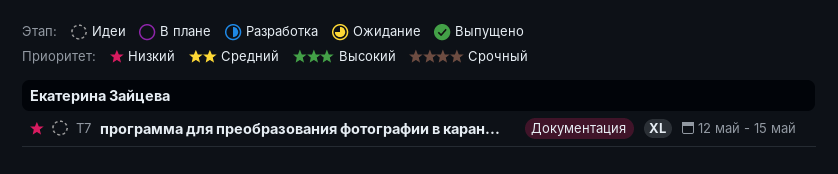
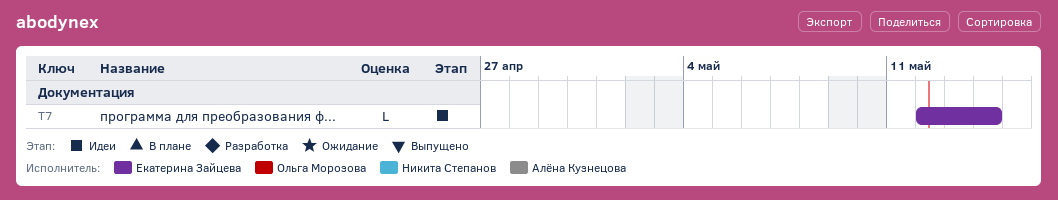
T7, estimate: XL -> L
T7, due: May 15 -> May 14

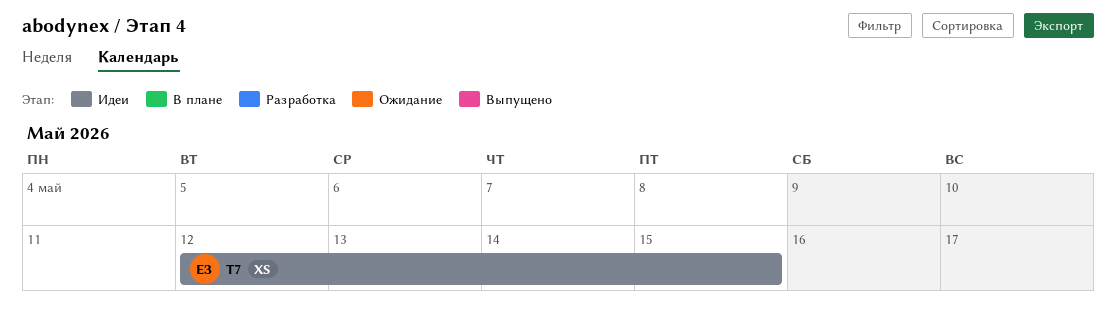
T7, estimate: L -> XS
T7, due: May 14 -> May 15

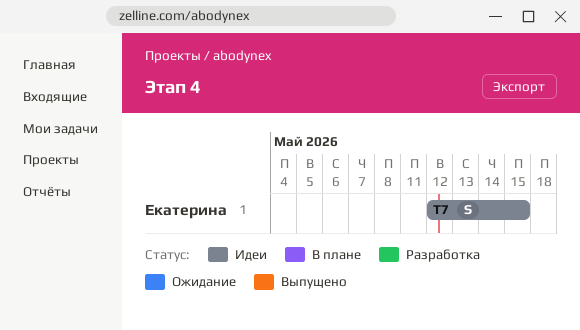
T7, estimate: XS -> S

